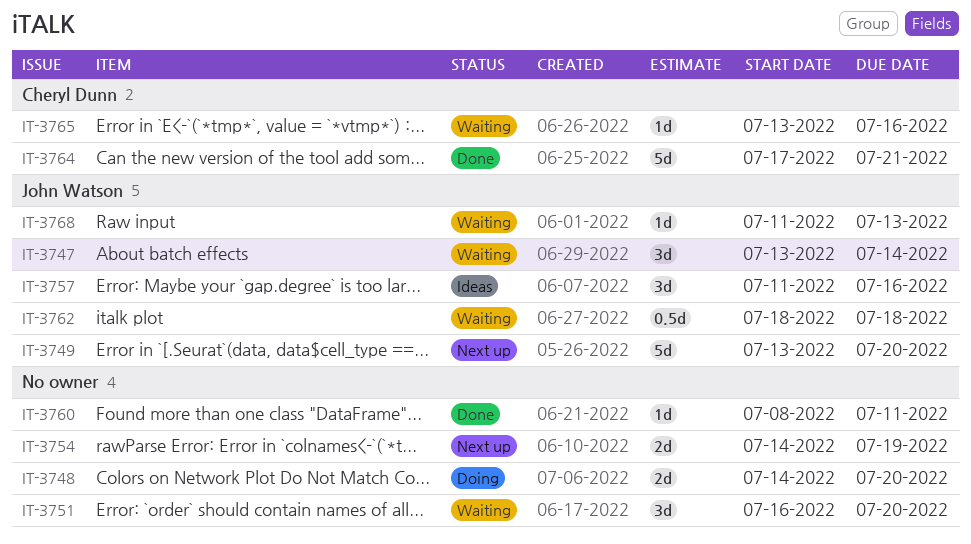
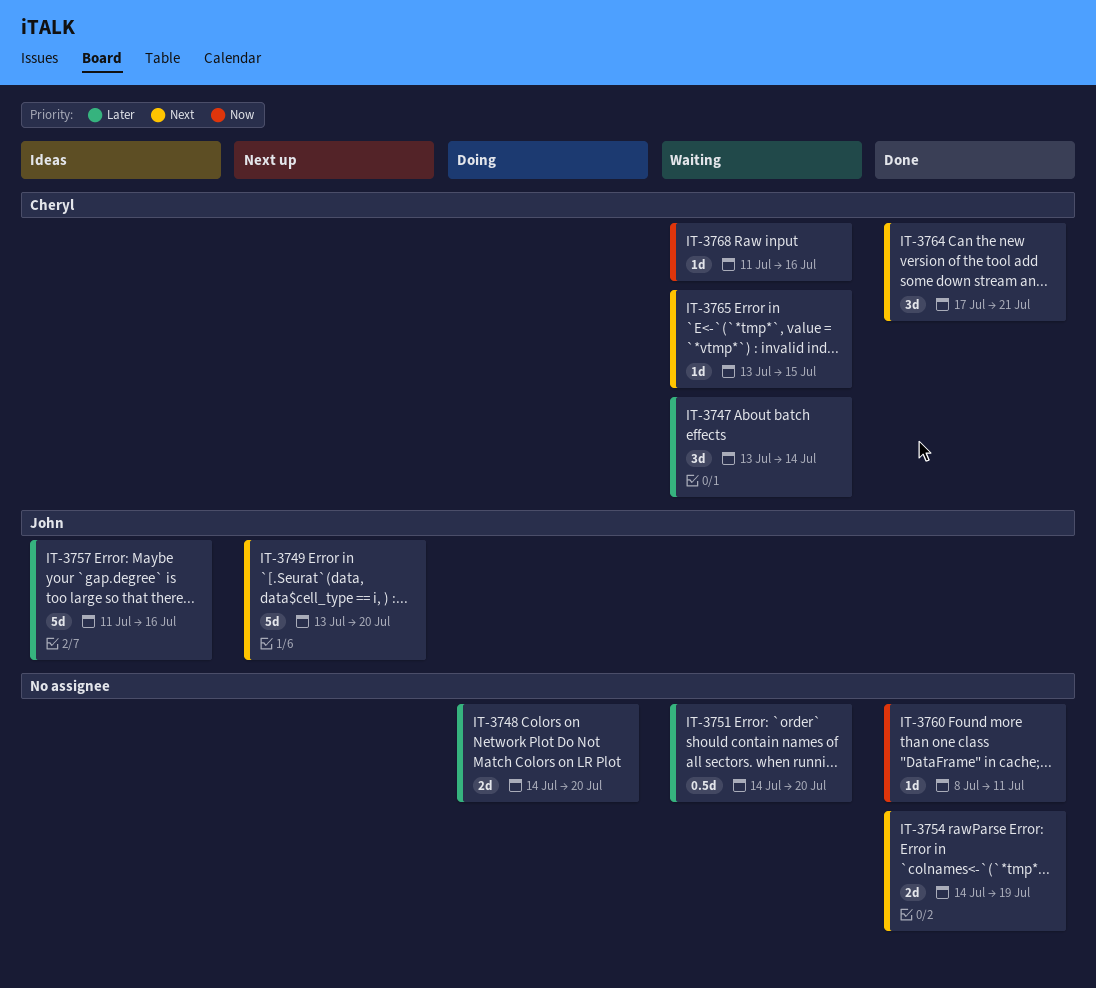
IT-3747, owner: John Watson -> Cheryl Dunn
IT-3751, estimate: 3d -> 0.5d
IT-3751, start: Jul 16 -> Jul 14
IT-3754, status: Next up -> Done
IT-3757, estimate: 3d -> 5d
IT-3762: present -> none
IT-3764, estimate: 5d -> 3d
IT-3765, due: Jul 16 -> Jul 15
IT-3768, owner: John Watson -> Cheryl Dunn
IT-3768, due: Jul 13 -> Jul 16

